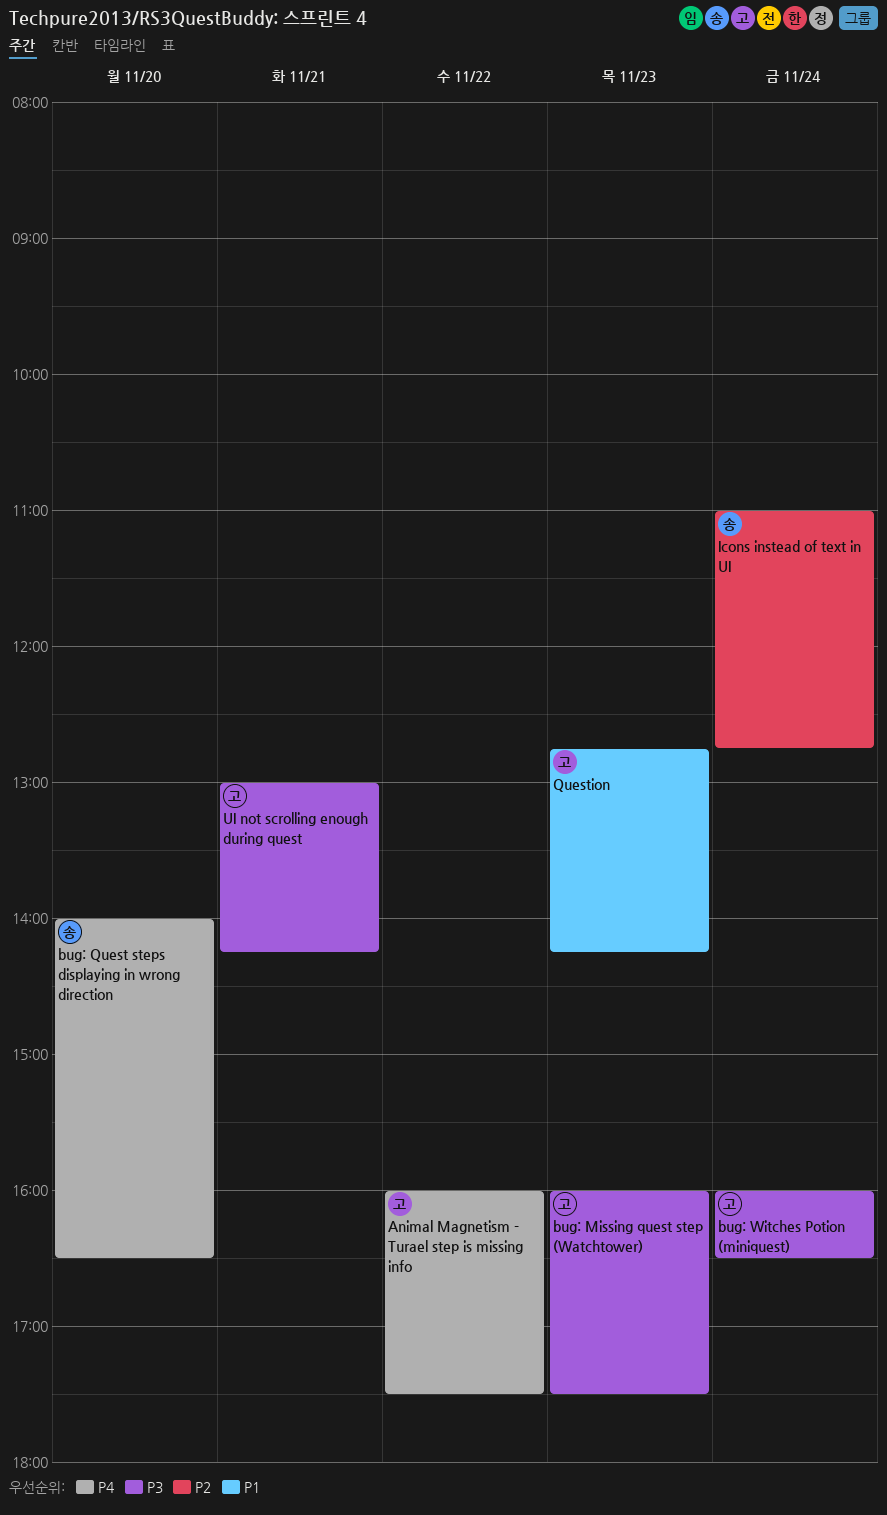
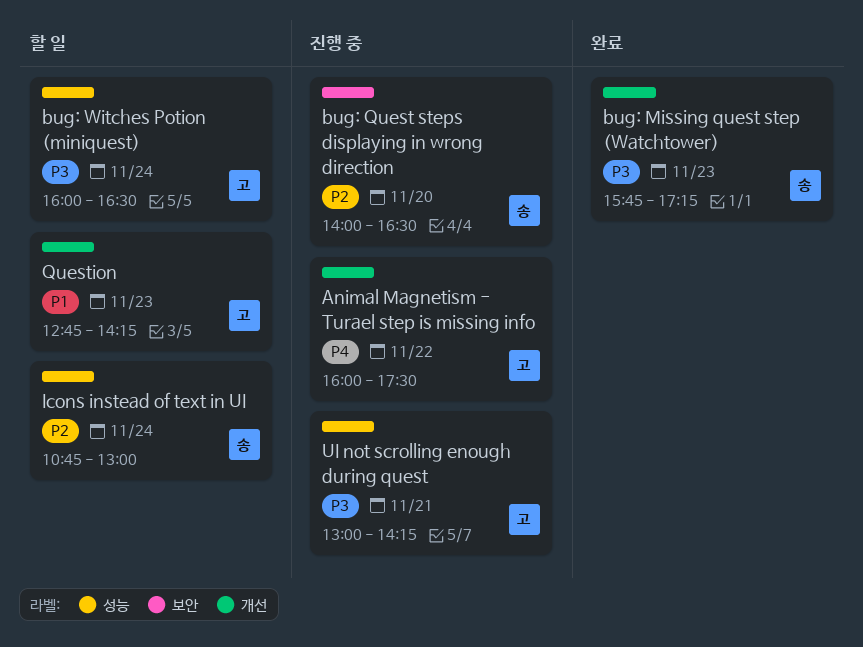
bug: Missing quest step (Watchtower), owner: 고 -> 송
bug: Missing quest step (Watchtower), begins: 16:00 -> 15:45
bug: Missing quest step (Watchtower), ends: 17:30 -> 17:15
bug: Quest steps displaying in wrong direction, priority: P4 -> P2
Icons instead of text in UI, begins: 11:00 -> 10:45
Icons instead of text in UI, ends: 12:45 -> 13:00

